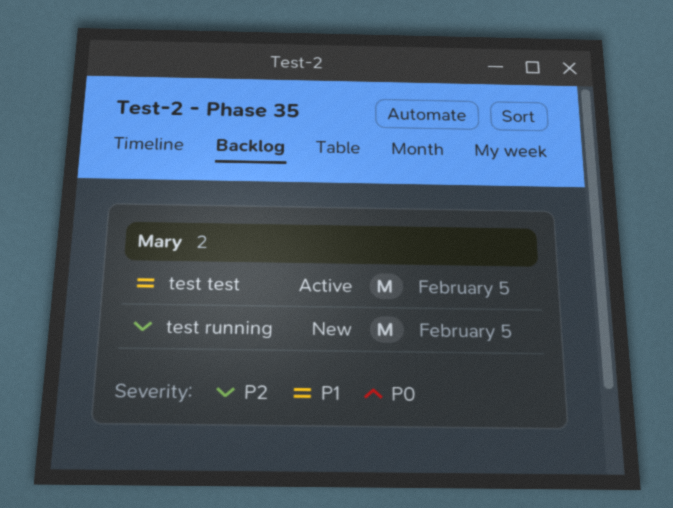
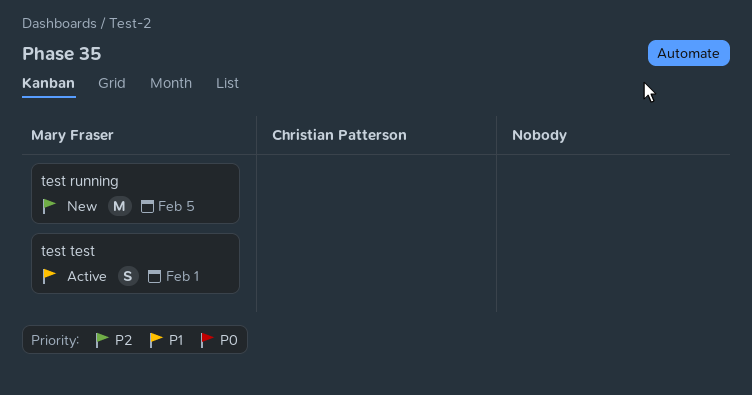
test test, estimate: M -> S
test test, due: Feb 5 -> Feb 1

